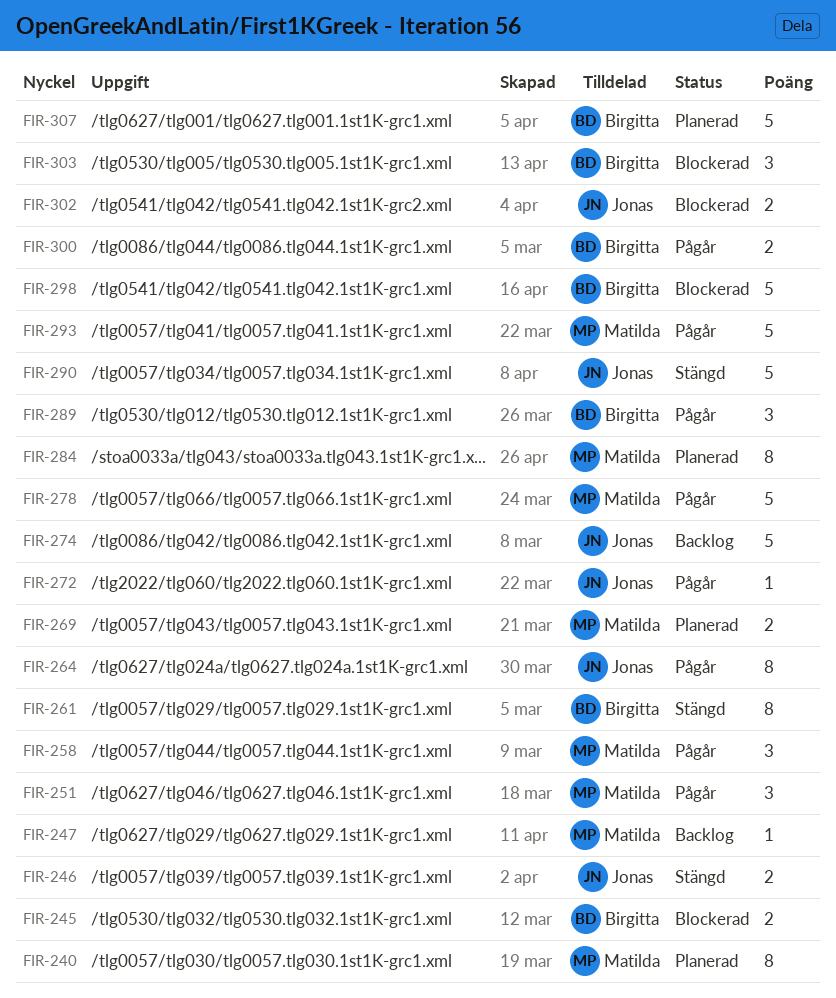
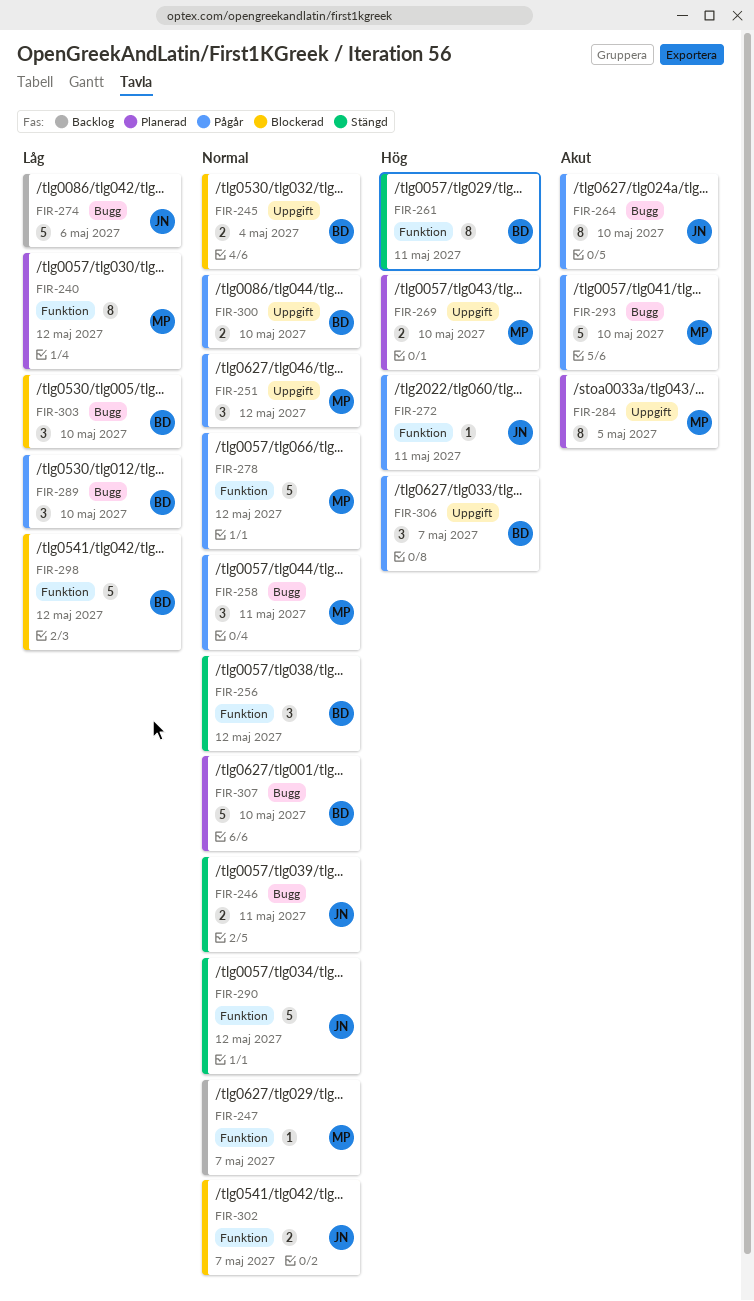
FIR-256: none -> present
FIR-306: none -> present

